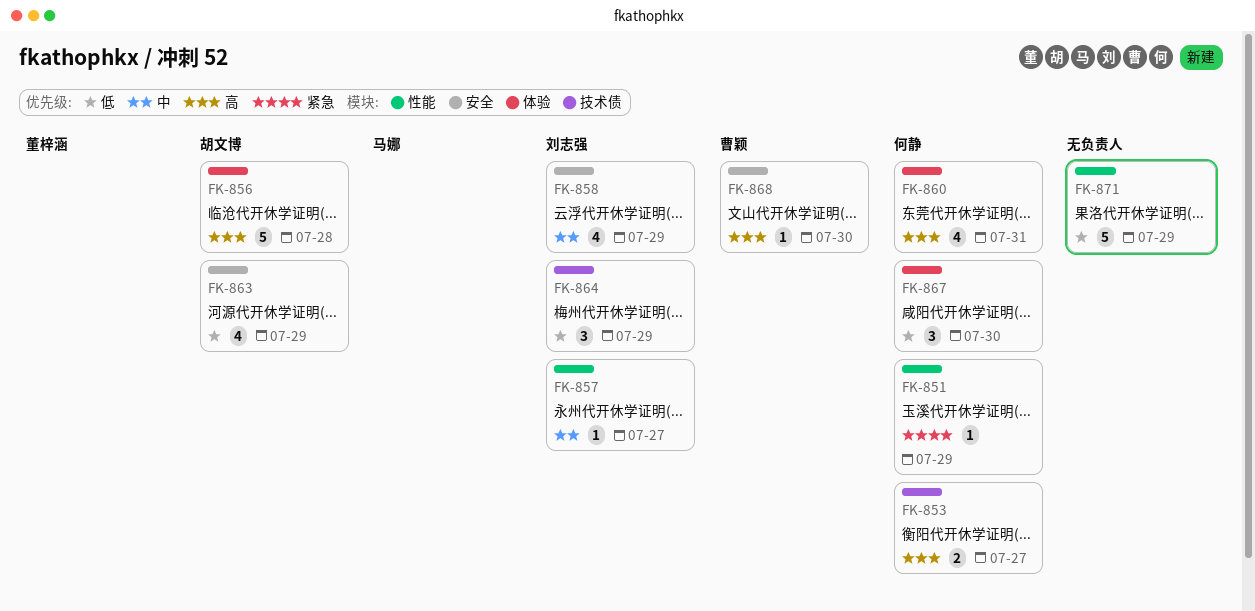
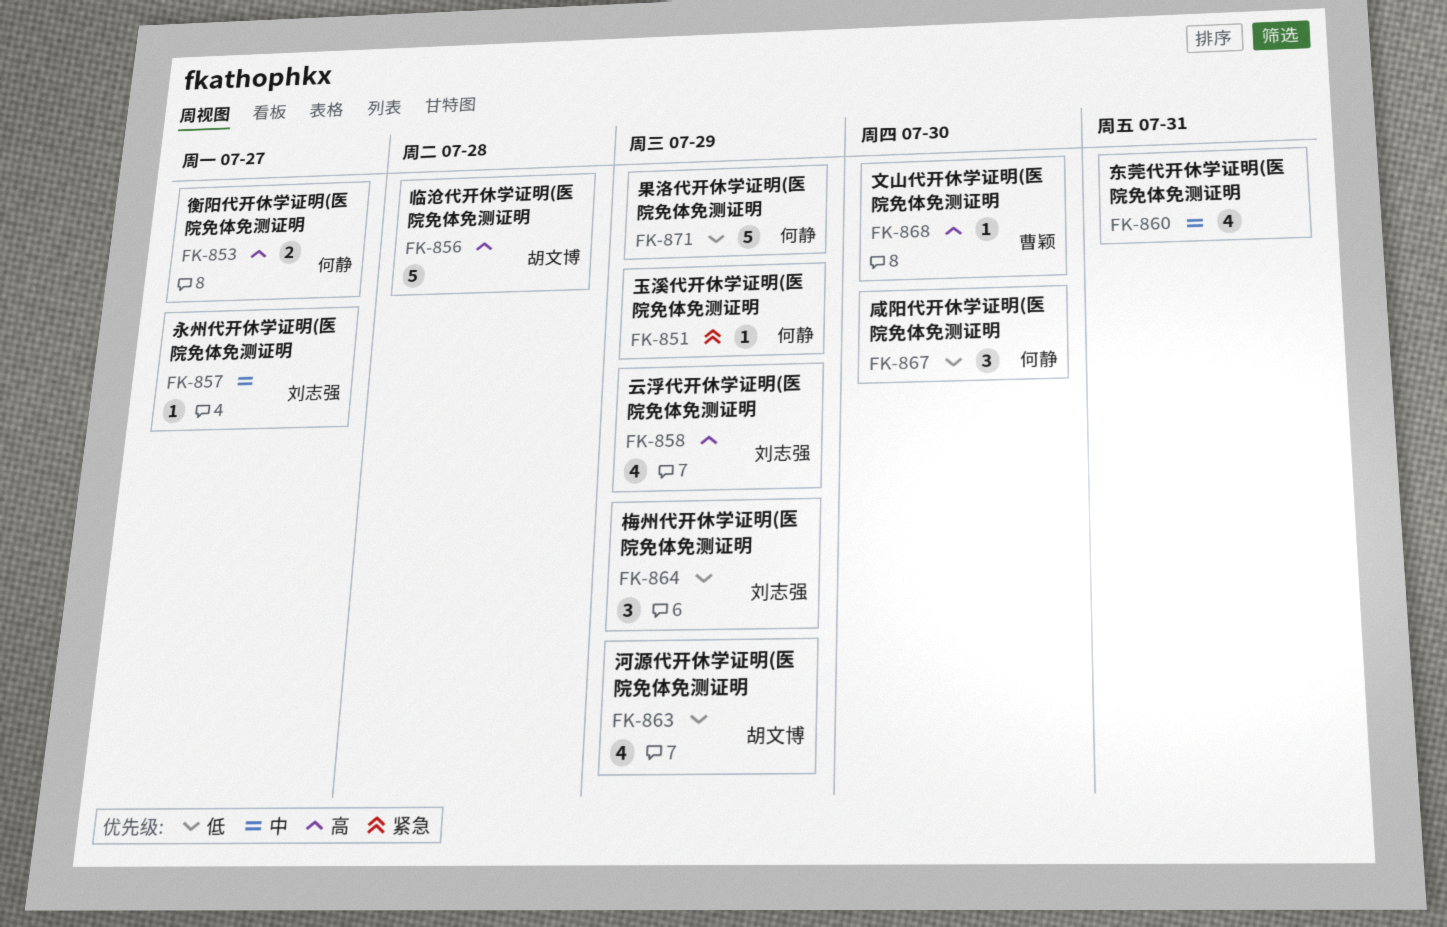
FK-858, priority: 中 -> 高
FK-860, owner: 何静 -> none
FK-860, priority: 高 -> 中
FK-871, owner: none -> 何静

